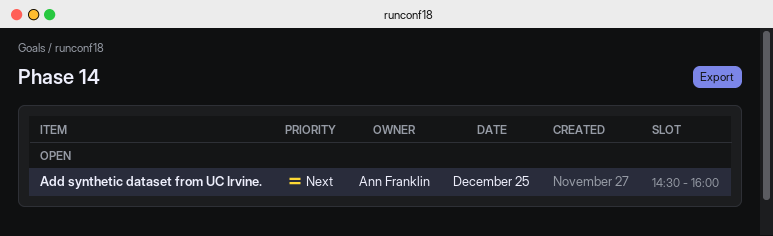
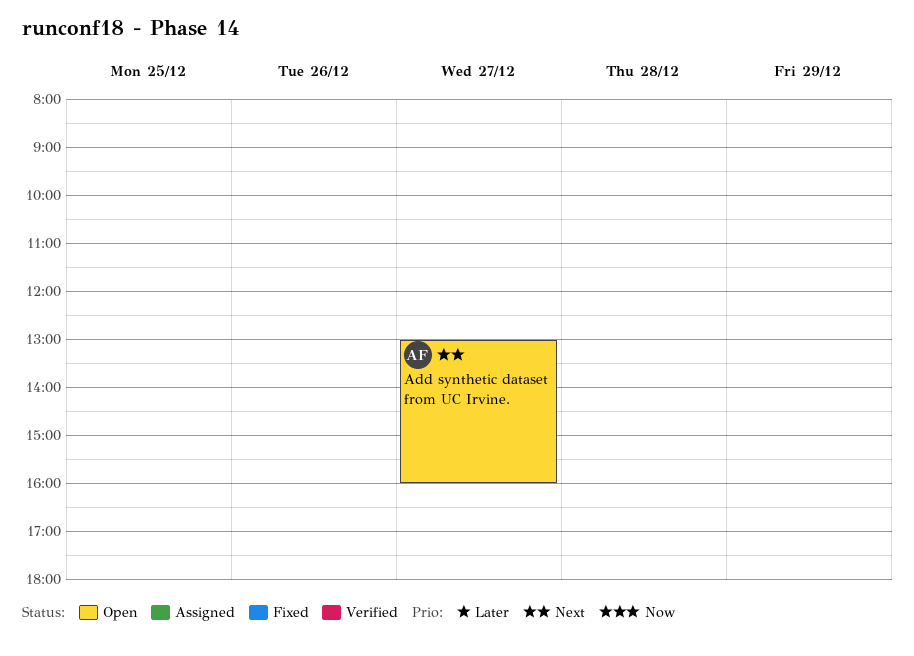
Add synthetic dataset from UC Irvine., day: Dec 25 -> Dec 27
Add synthetic dataset from UC Irvine., begins: 14:30 -> 13:00

